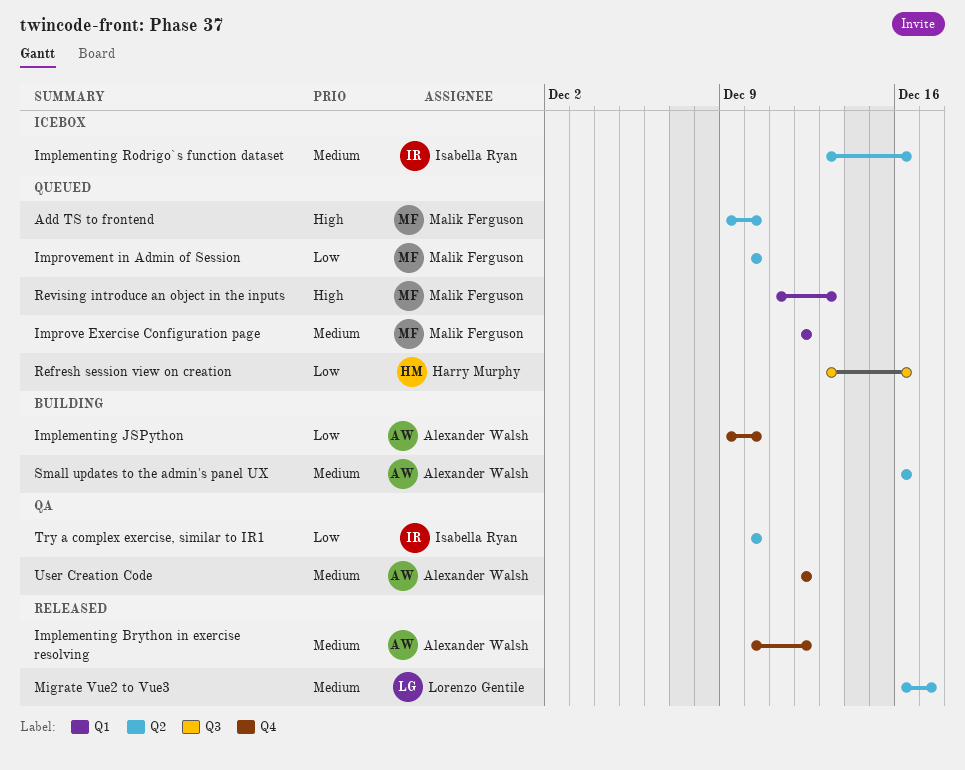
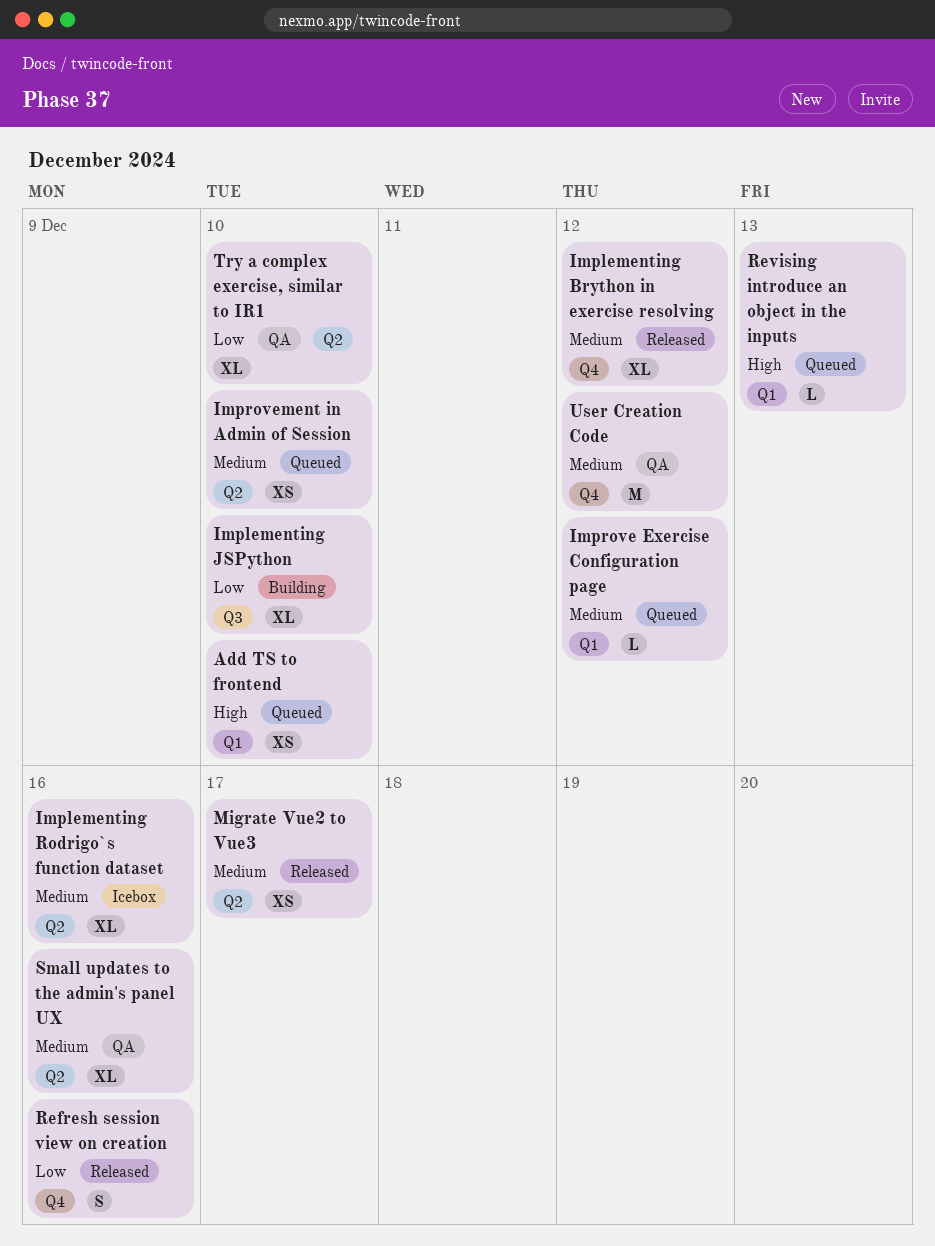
Add TS to frontend, label: Q2 -> Q1
Implementing JSPython, label: Q4 -> Q3
Improvement in Admin of Session, priority: Low -> Medium
Refresh session view on creation, status: Queued -> Released
Refresh session view on creation, label: Q3 -> Q4
Small updates to the admin's panel UX, status: Building -> QA

